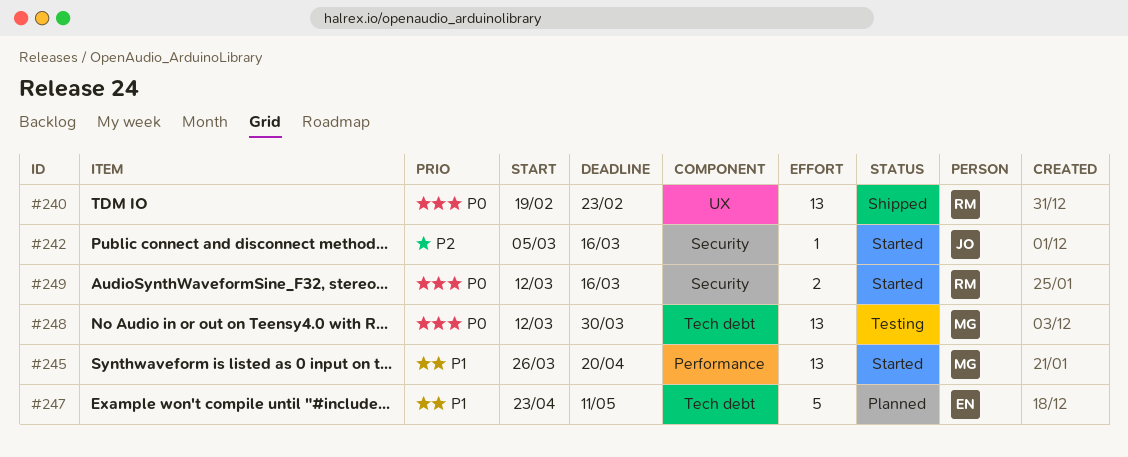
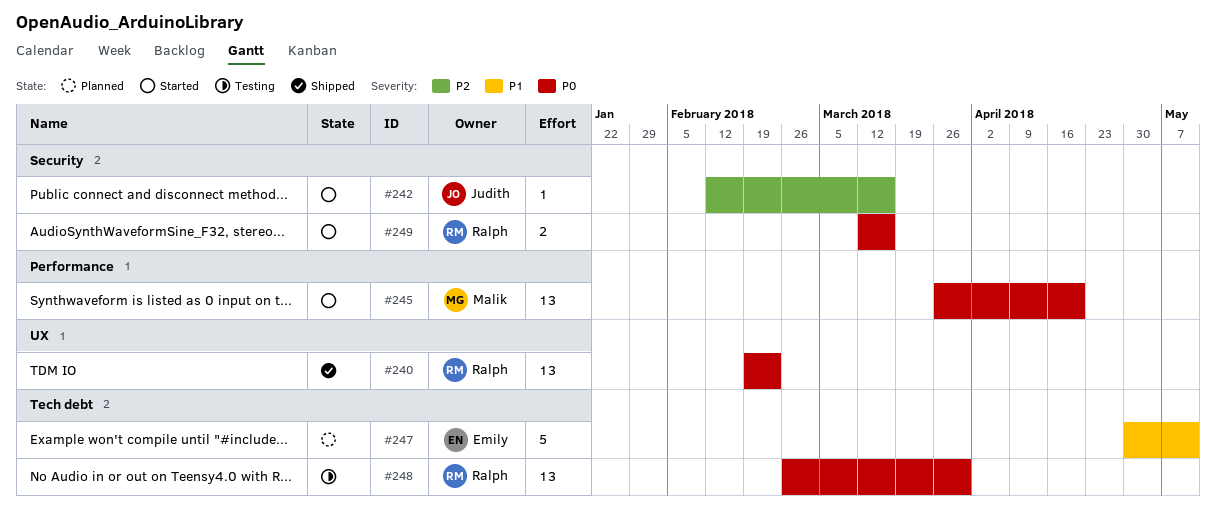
#242, start: Mar 5 -> Feb 12
#245, priority: P1 -> P0
#247, start: Apr 23 -> Apr 30
#248, owner: Malik -> Ralph
#248, start: Mar 12 -> Feb 26

